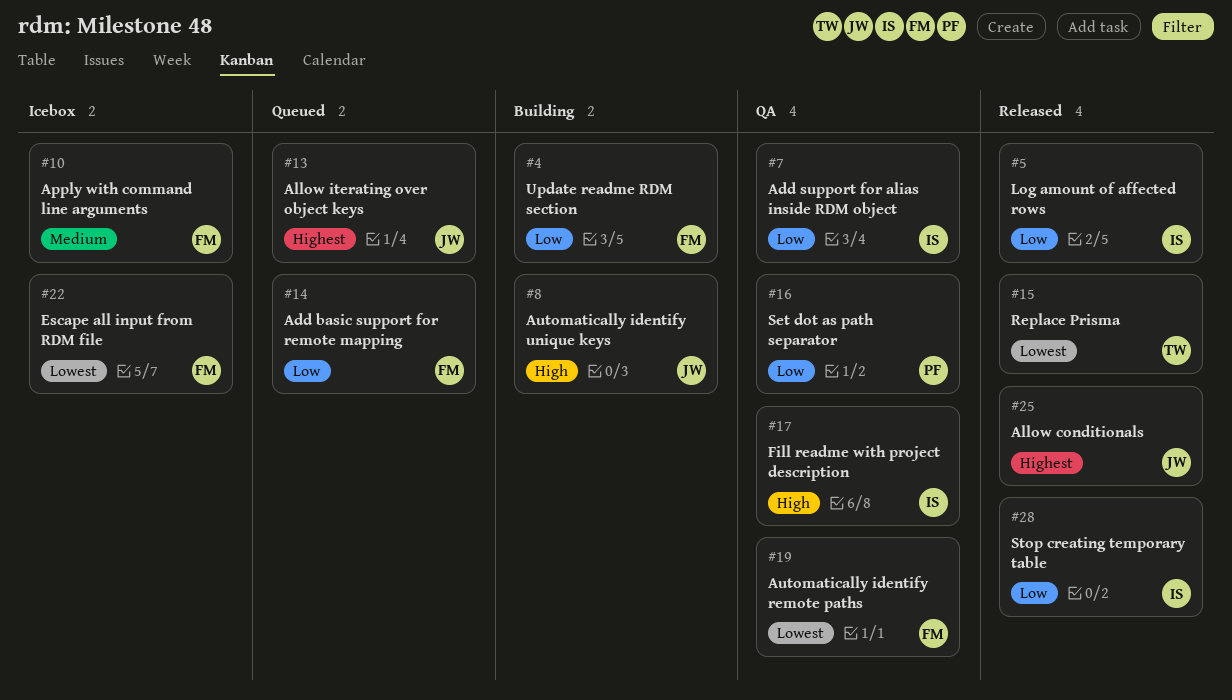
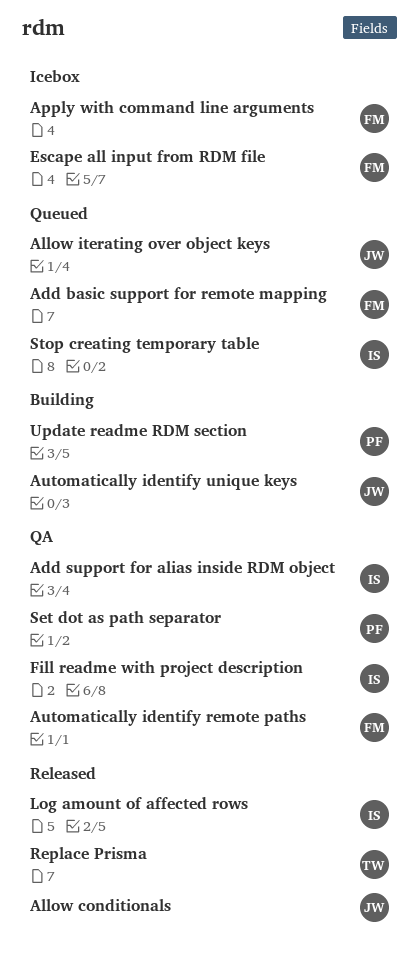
Stop creating temporary table, status: Released -> Queued
Update readme RDM section, owner: FM -> PF

